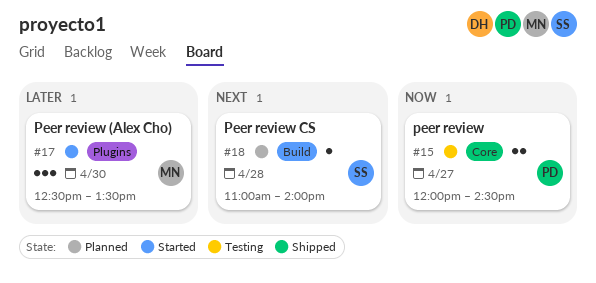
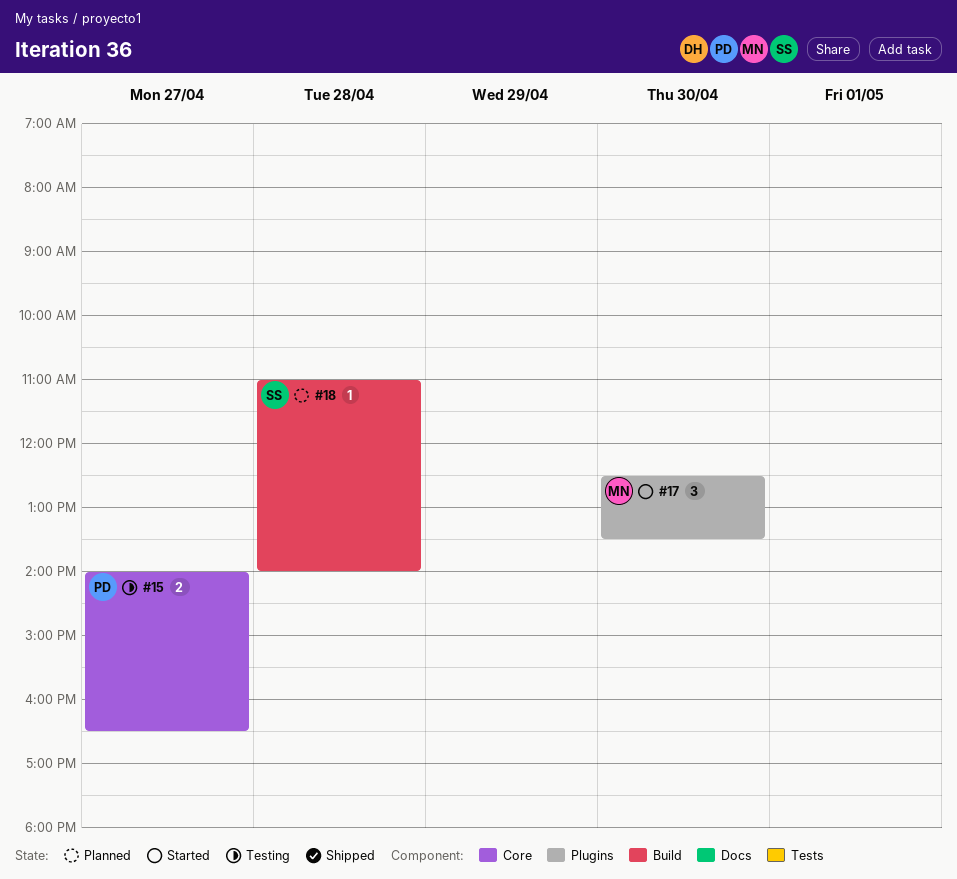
#15, begins: 12:00 -> 14:00
#15, ends: 14:30 -> 16:30

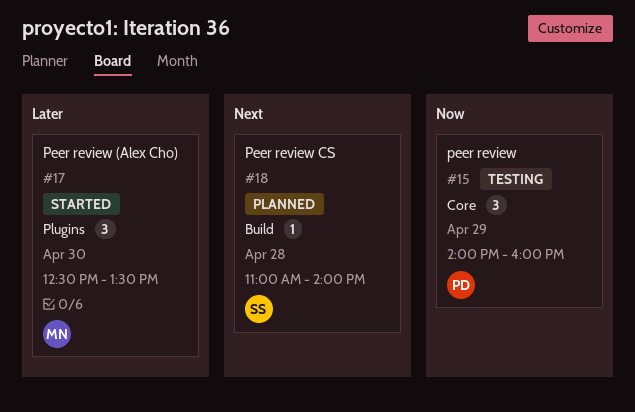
#15, estimate: 2 -> 3
#15, day: Apr 27 -> Apr 29
#15, ends: 16:30 -> 16:00

